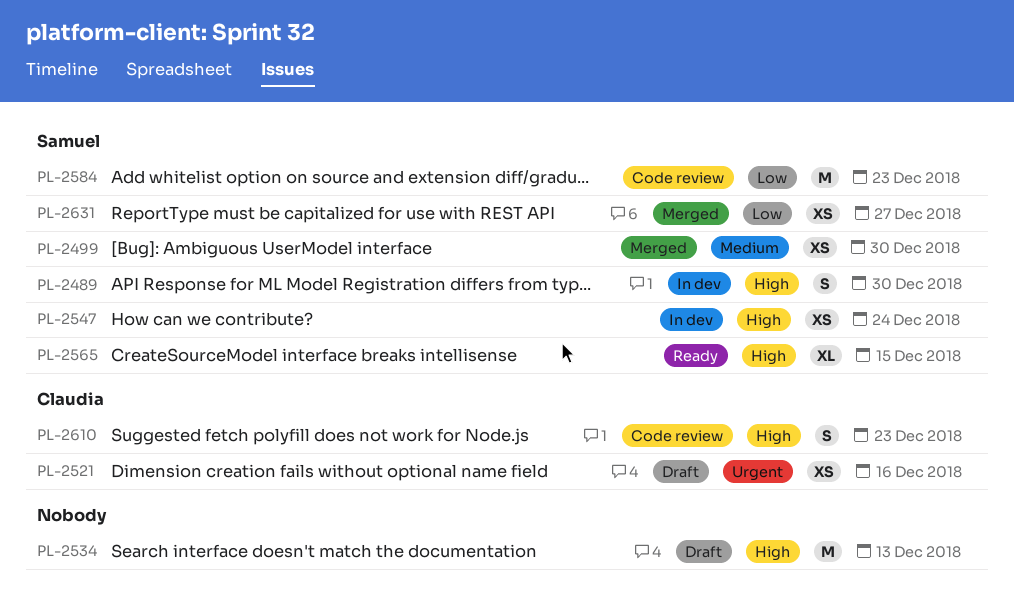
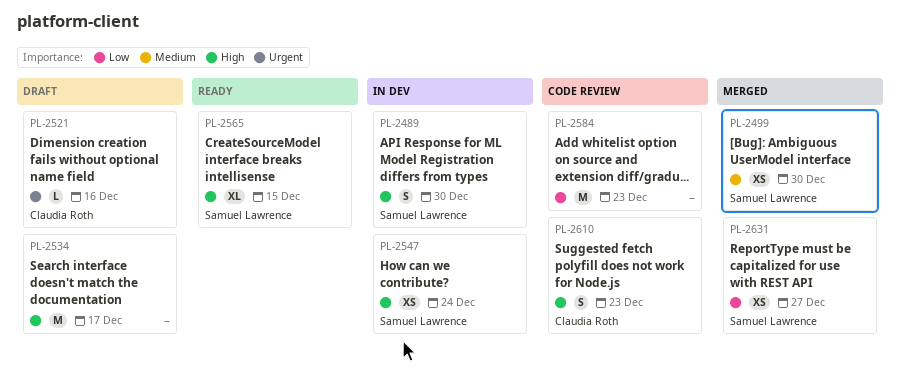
PL-2521, estimate: XS -> L
PL-2534, due: Dec 13 -> Dec 17
PL-2584, owner: Samuel Lawrence -> none

